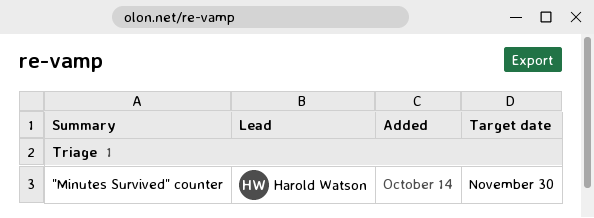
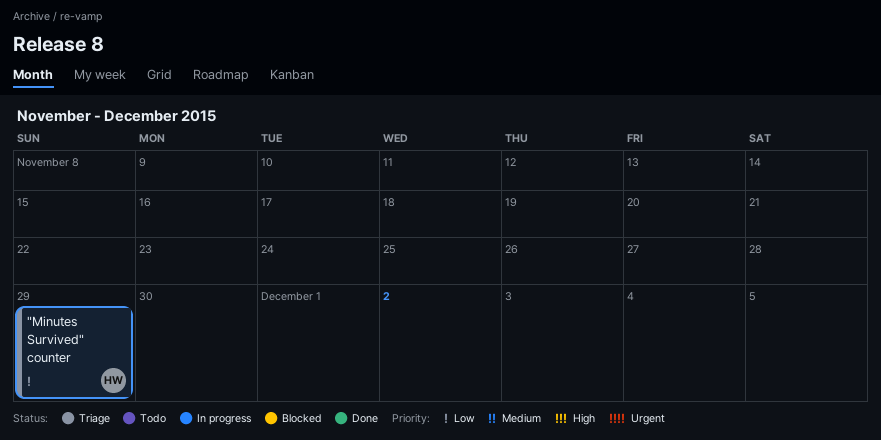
"Minutes Survived" counter, due: Nov 30 -> Nov 29

